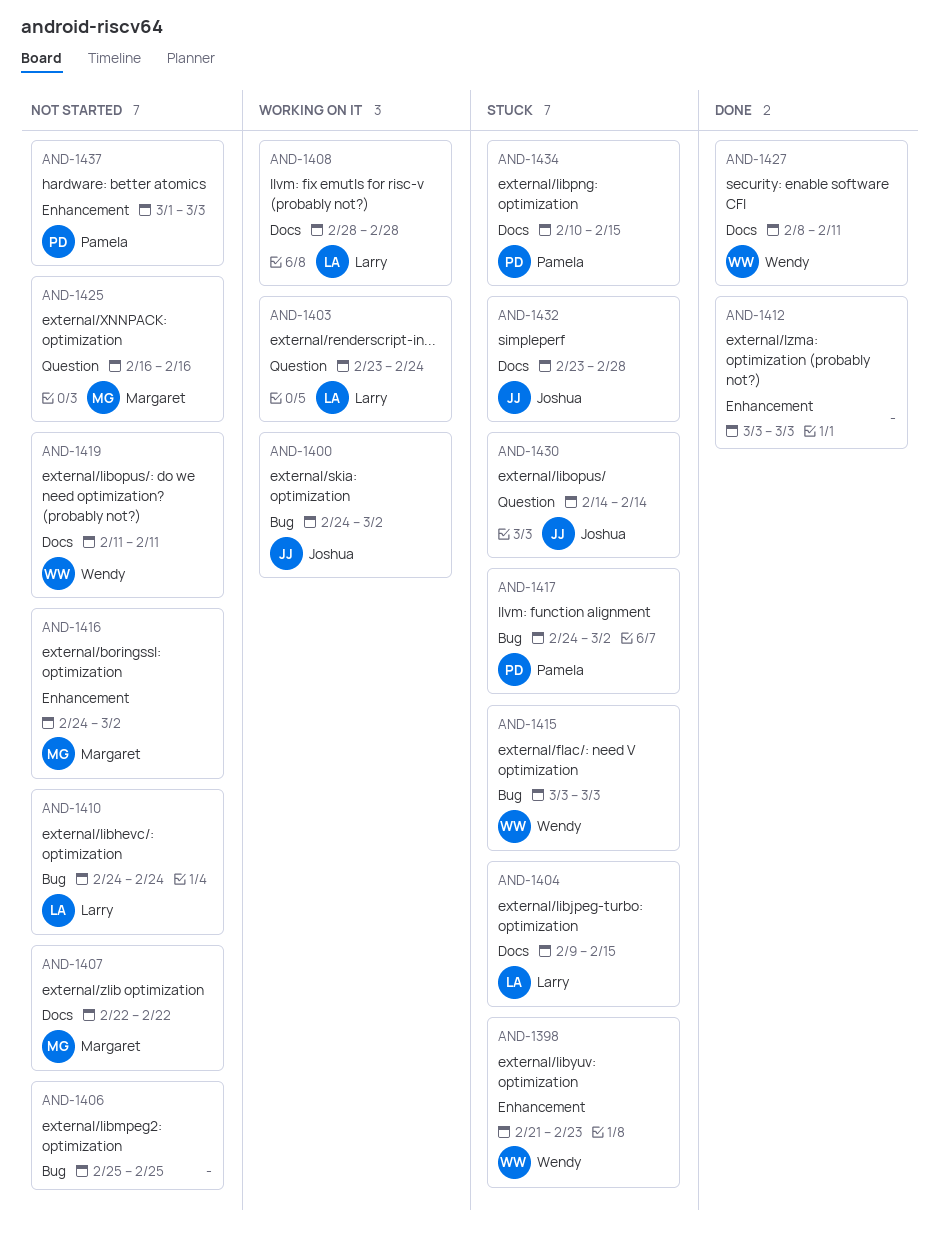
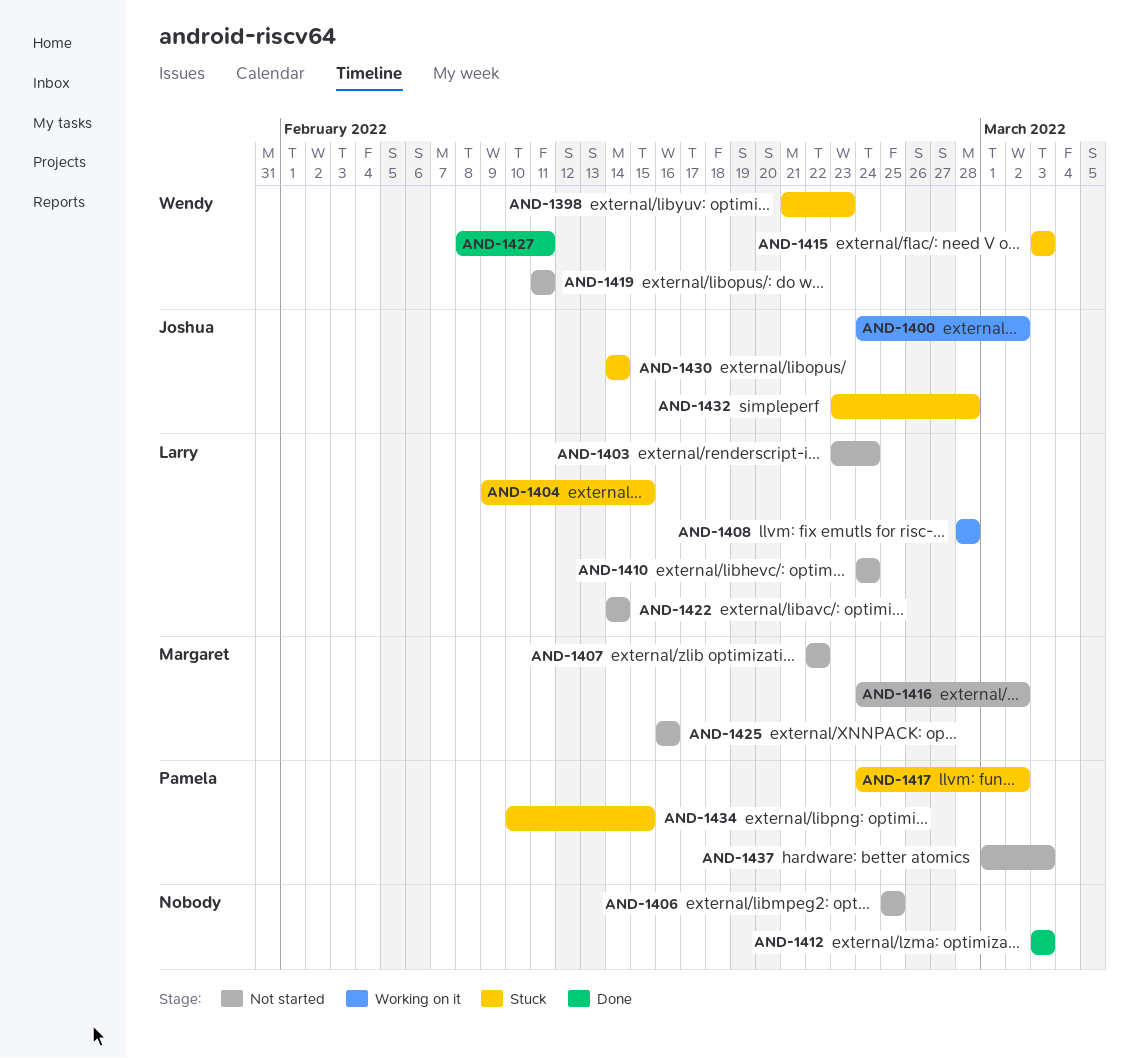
AND-1403, status: Working on it -> Not started
AND-1422: none -> present

